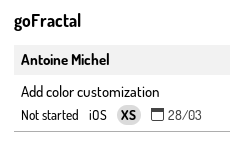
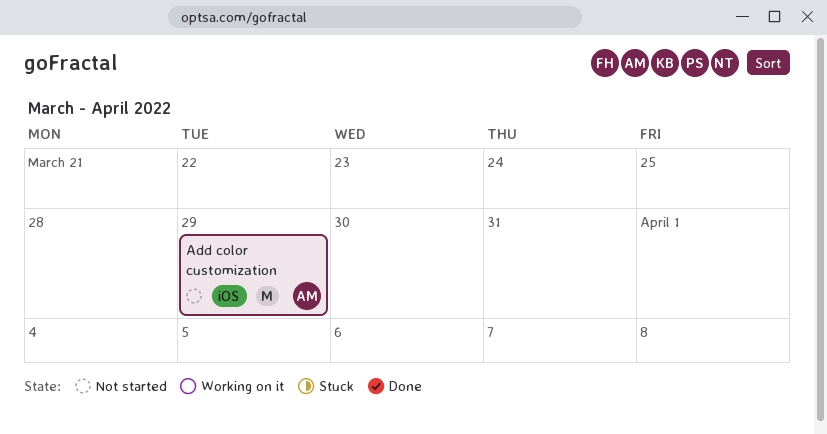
Add color customization, estimate: XS -> M
Add color customization, due: Mar 28 -> Mar 29

